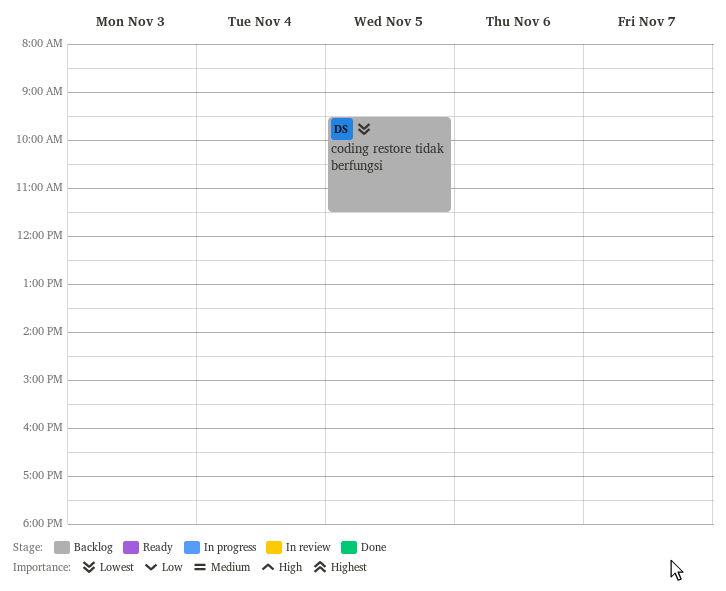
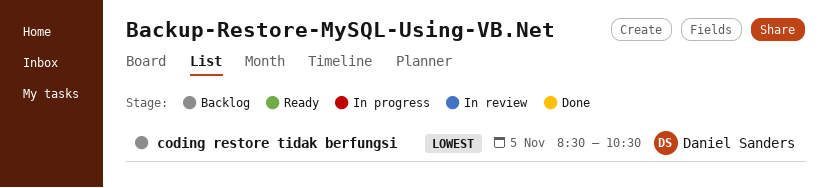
coding restore tidak berfungsi, begins: 09:30 -> 08:30
coding restore tidak berfungsi, ends: 11:30 -> 10:30

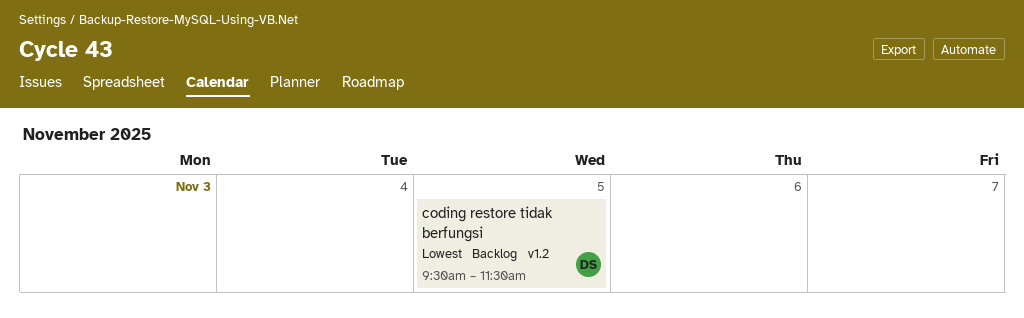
coding restore tidak berfungsi, begins: 08:30 -> 09:30
coding restore tidak berfungsi, ends: 10:30 -> 11:30

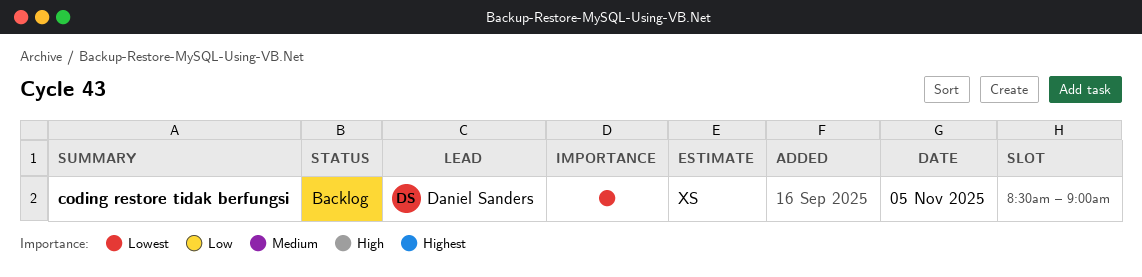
coding restore tidak berfungsi, begins: 09:30 -> 08:30
coding restore tidak berfungsi, ends: 11:30 -> 09:00

